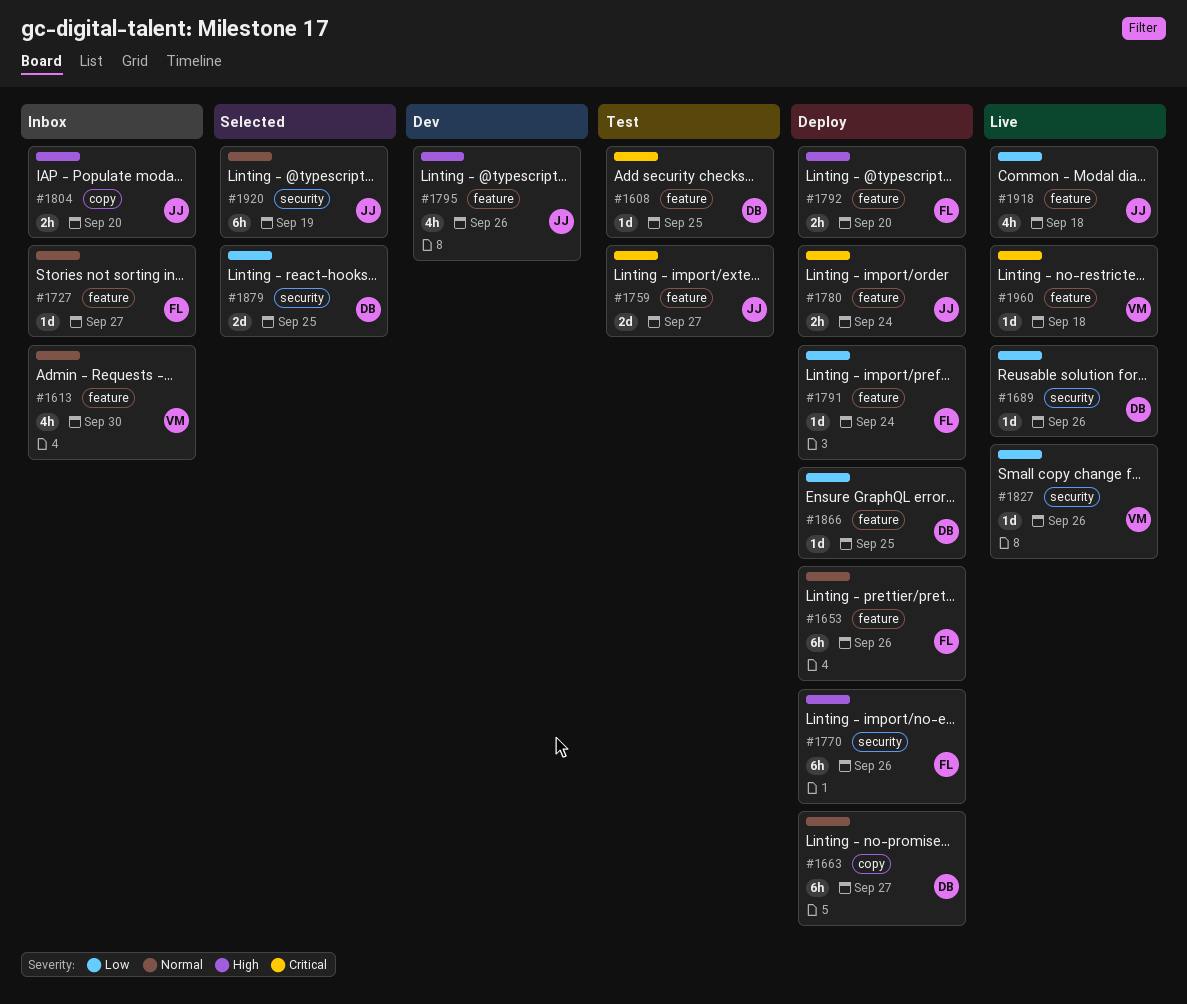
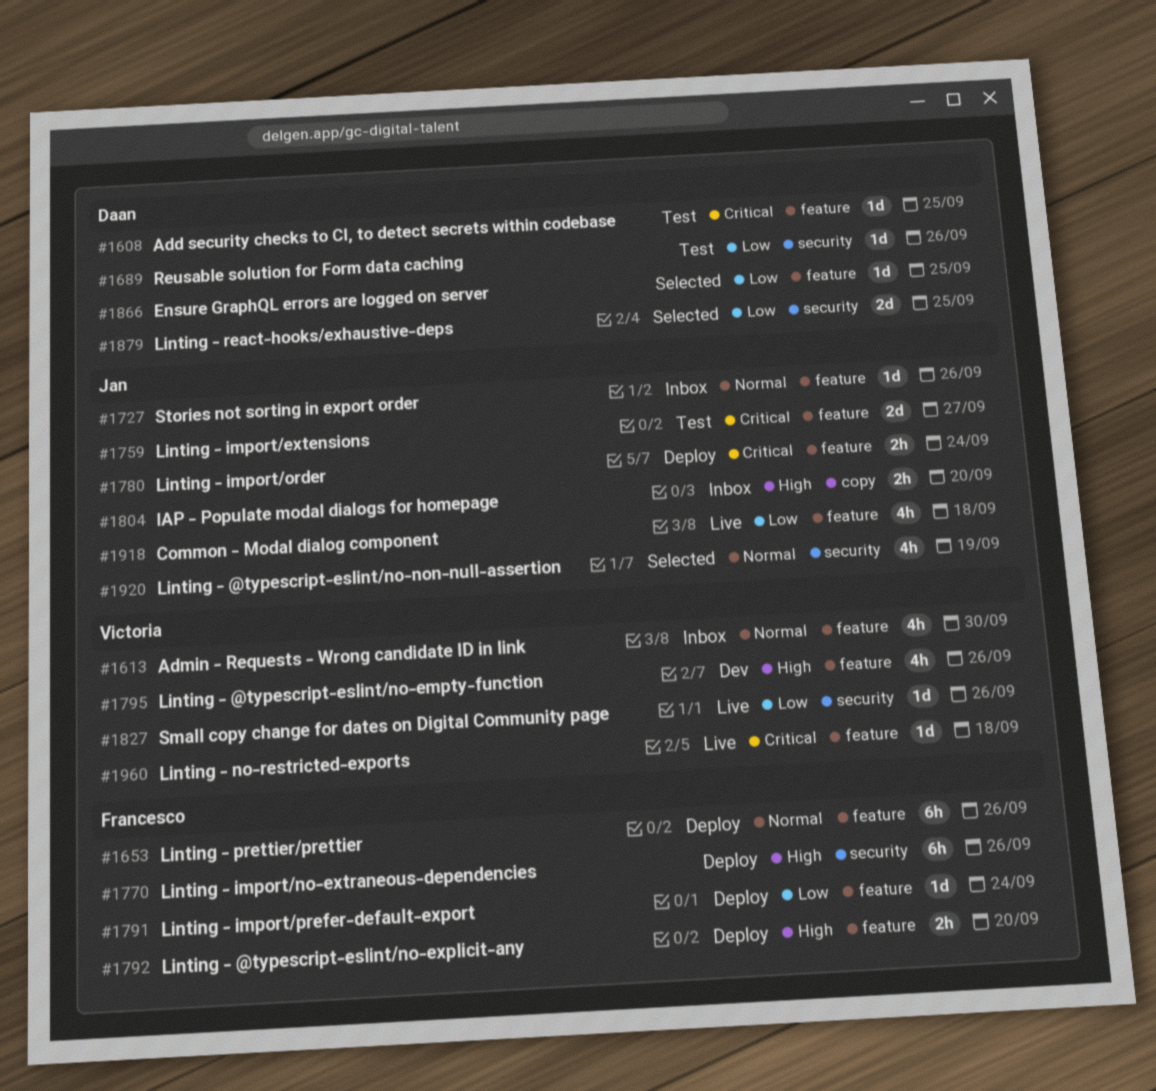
#1663: present -> none
#1689, status: Live -> Test
#1727, owner: Francesco -> Jan
#1727, due: Sep 27 -> Sep 26
#1795, owner: Jan -> Victoria
#1866, status: Deploy -> Selected
#1920, estimate: 6h -> 4h

